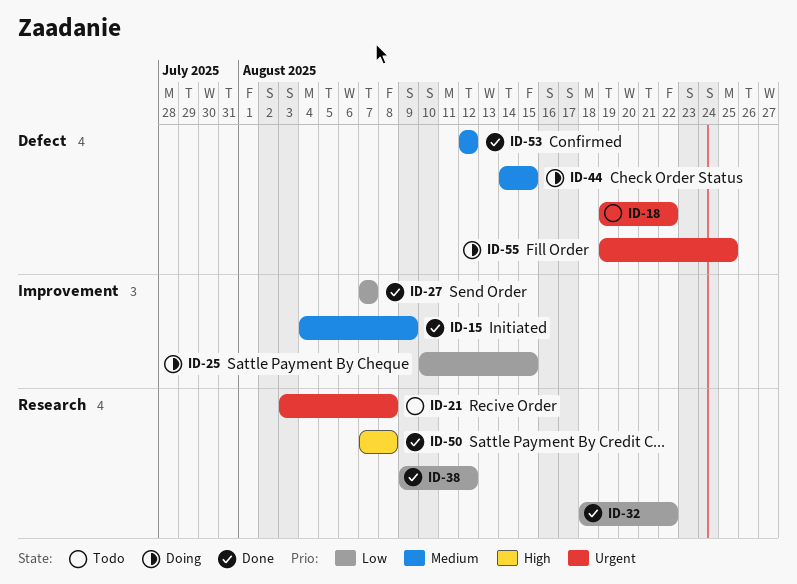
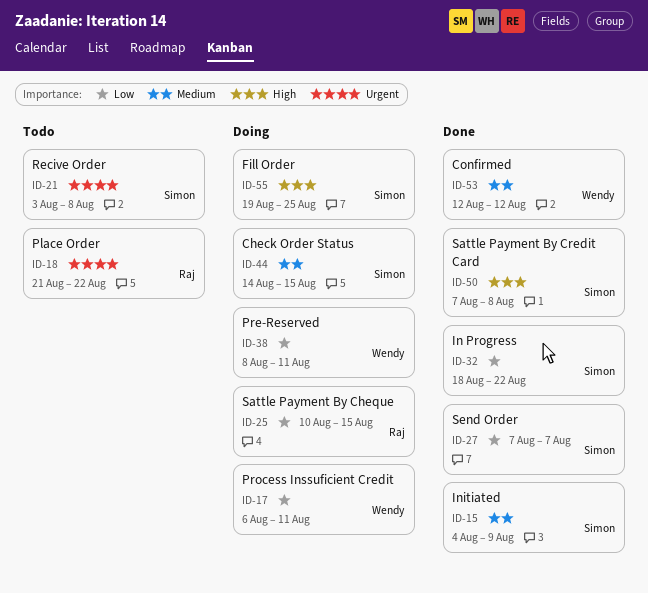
ID-17: none -> present
ID-18, start: Aug 19 -> Aug 21
ID-38, status: Done -> Doing
ID-38, start: Aug 9 -> Aug 8
ID-38, due: Aug 12 -> Aug 11
ID-55, priority: Urgent -> High

